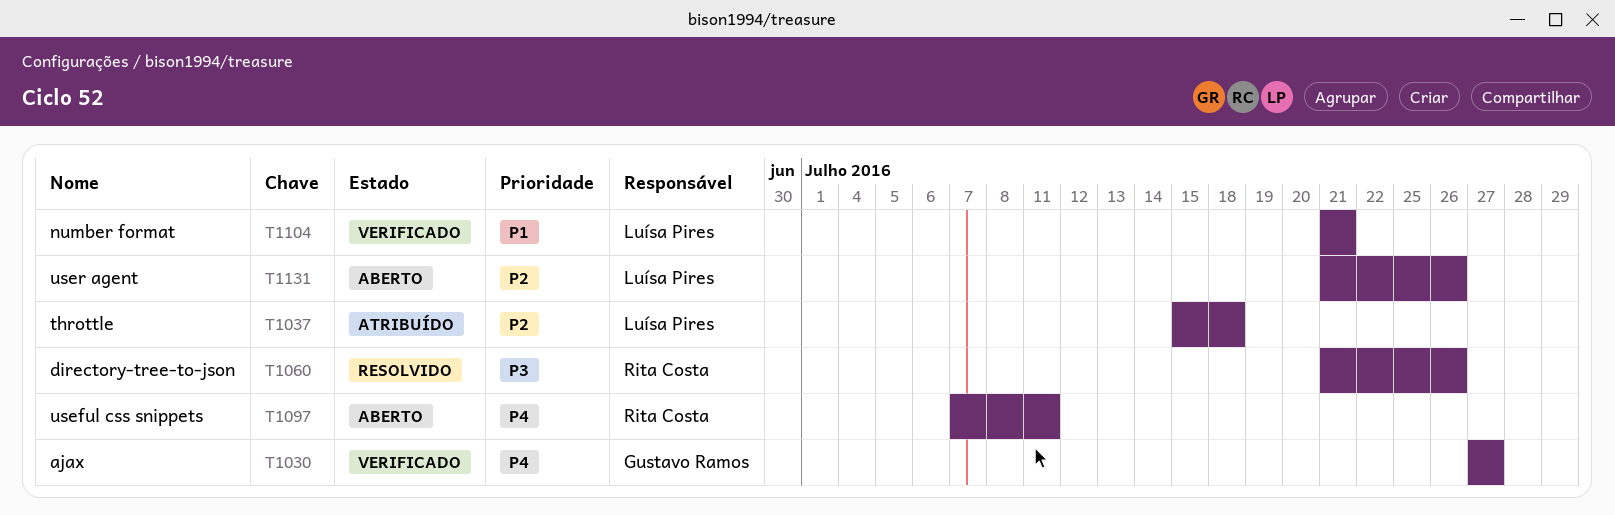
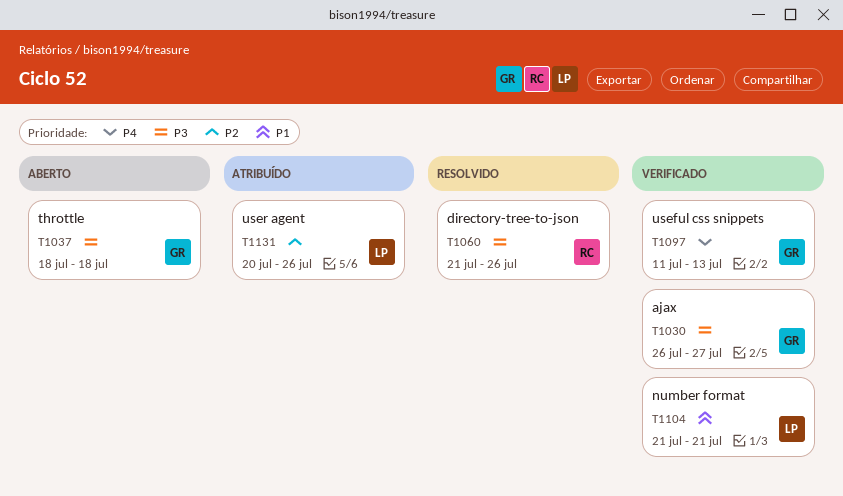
T1030, priority: P4 -> P3
T1030, start: Jul 27 -> Jul 26
T1037, status: Atribuído -> Aberto
T1037, owner: Luísa Pires -> Gustavo Ramos
T1037, priority: P2 -> P3
T1037, start: Jul 15 -> Jul 18
T1097, status: Aberto -> Verificado
T1097, owner: Rita Costa -> Gustavo Ramos
T1097, start: Jul 7 -> Jul 11
T1097, due: Jul 11 -> Jul 13
T1131, status: Aberto -> Atribuído
T1131, start: Jul 21 -> Jul 20

